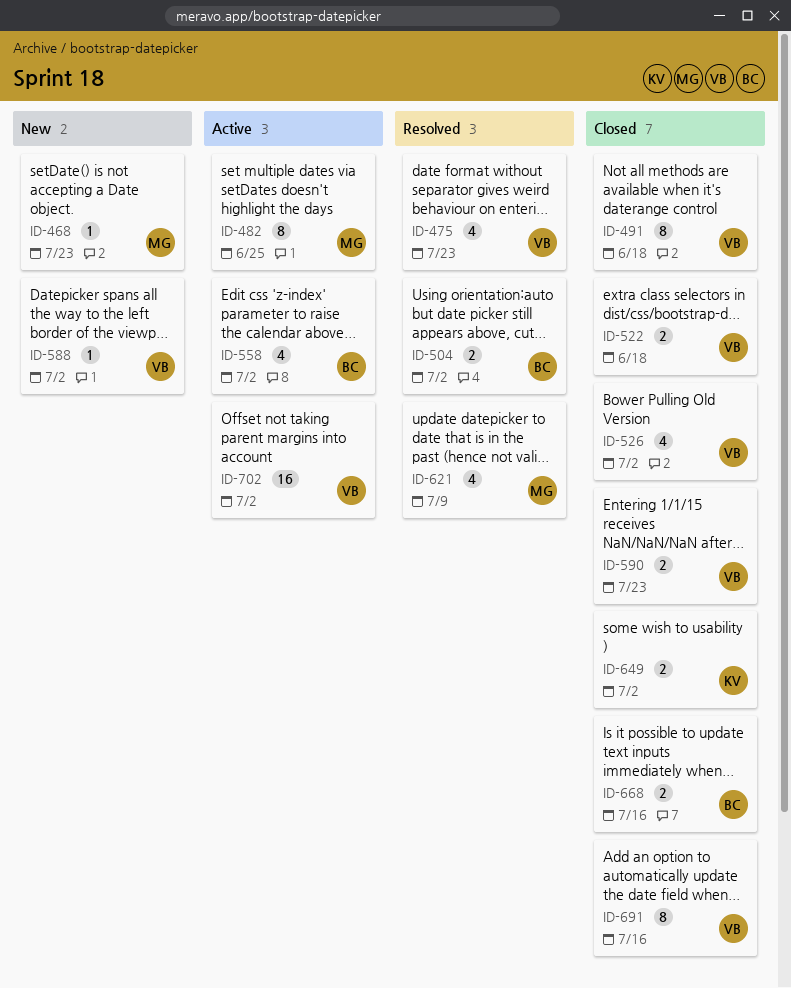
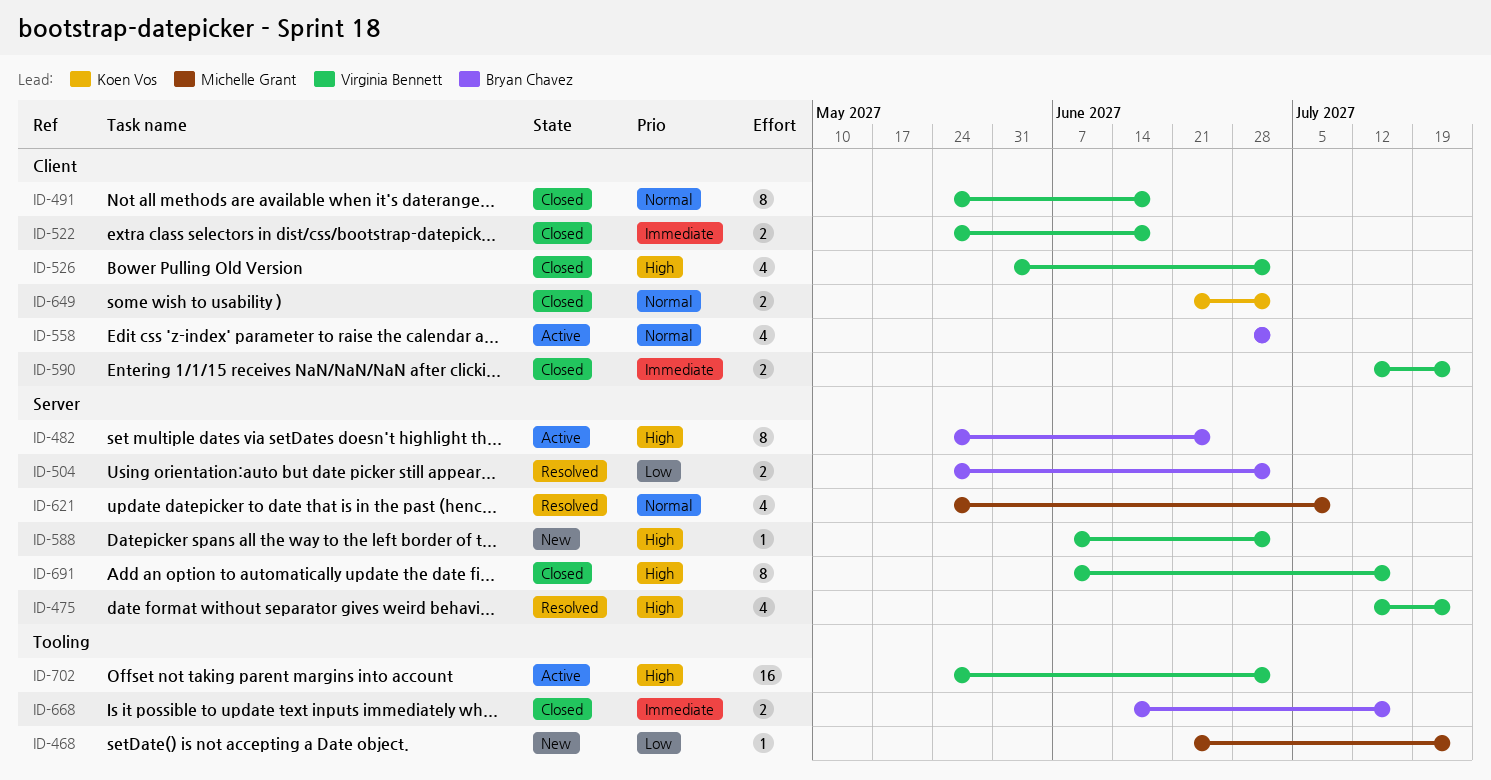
ID-482, owner: Michelle Grant -> Bryan Chavez

